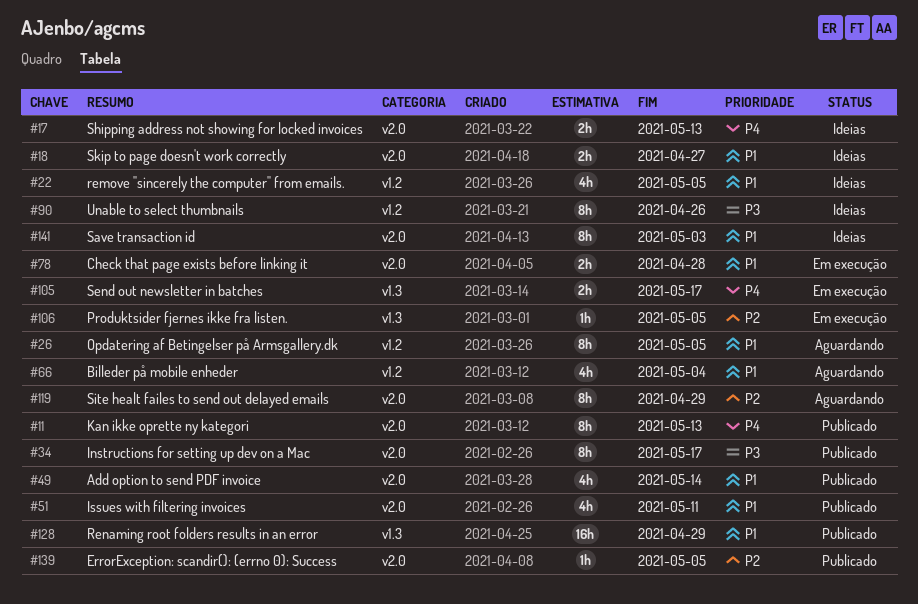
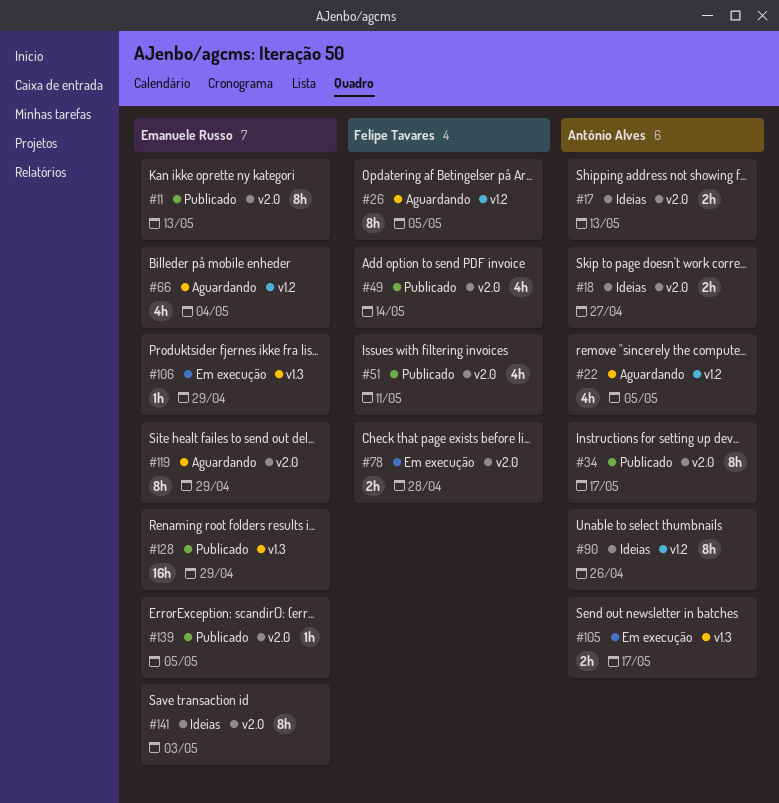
#22, status: Ideias -> Aguardando
#106, due: May 5 -> Apr 29

